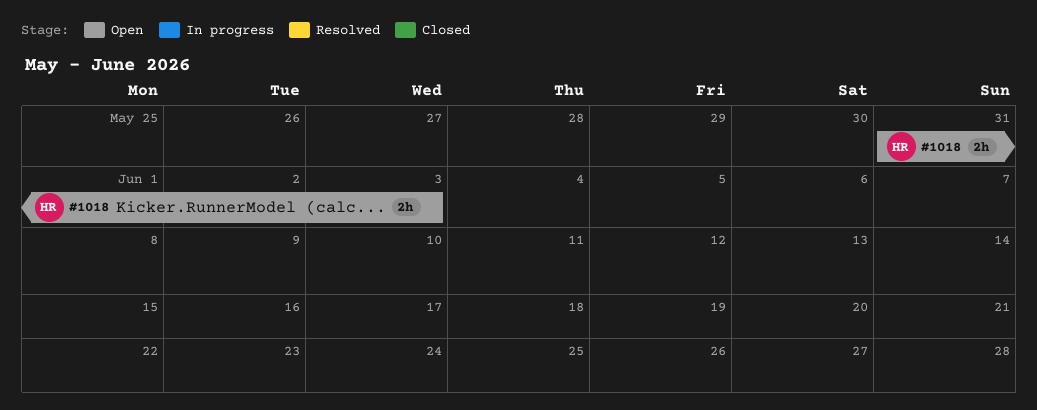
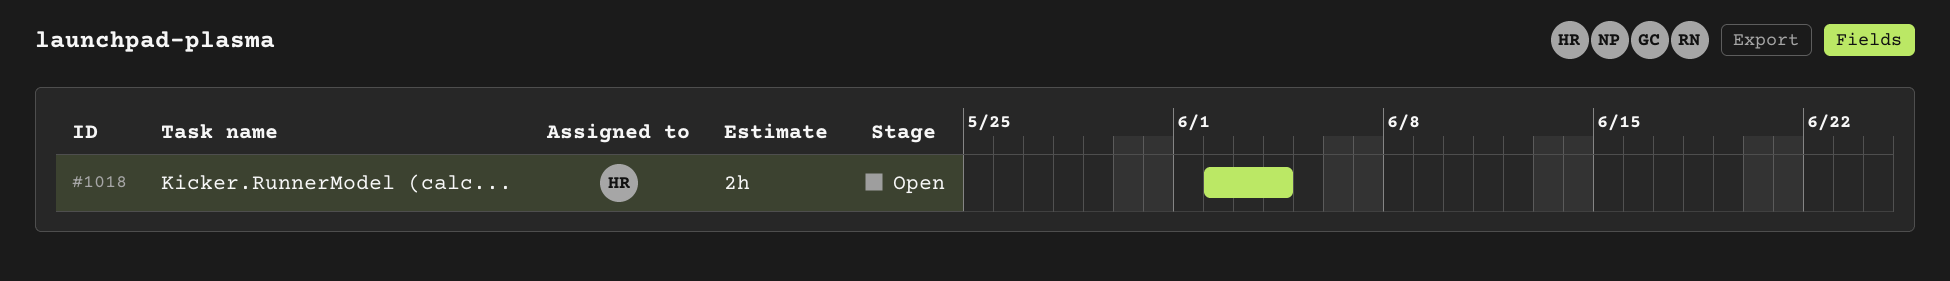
#1018, start: May 31 -> Jun 2
#1018, due: Jun 3 -> Jun 4

